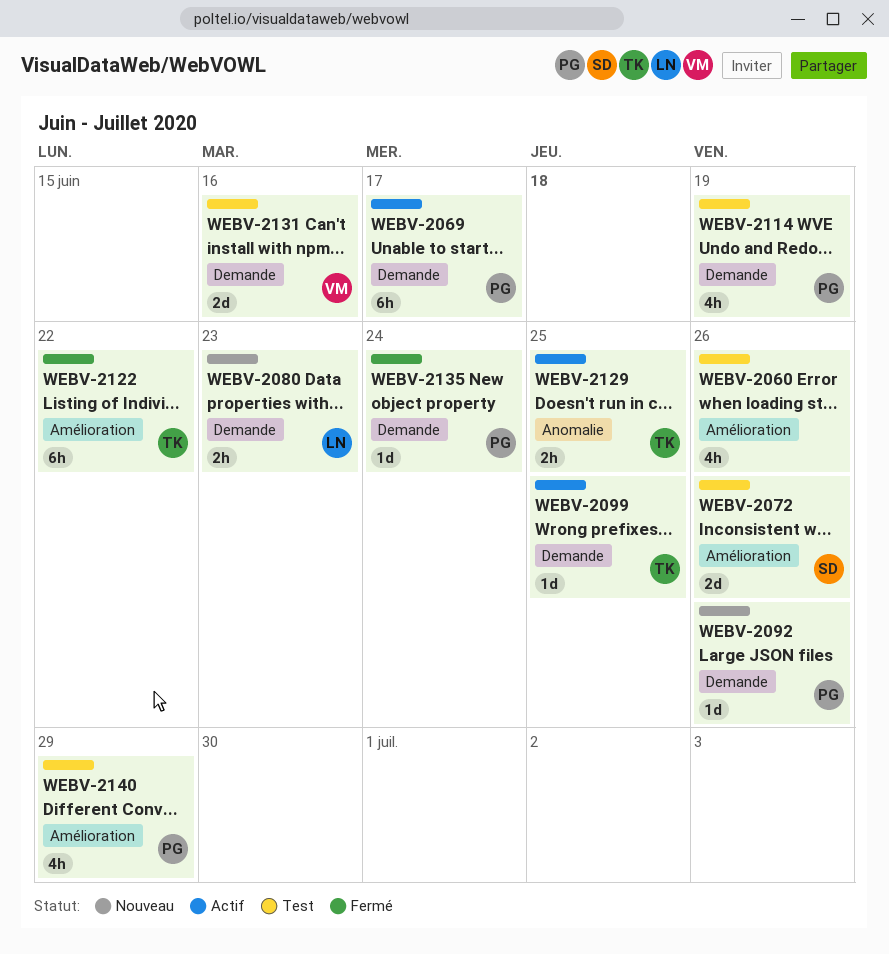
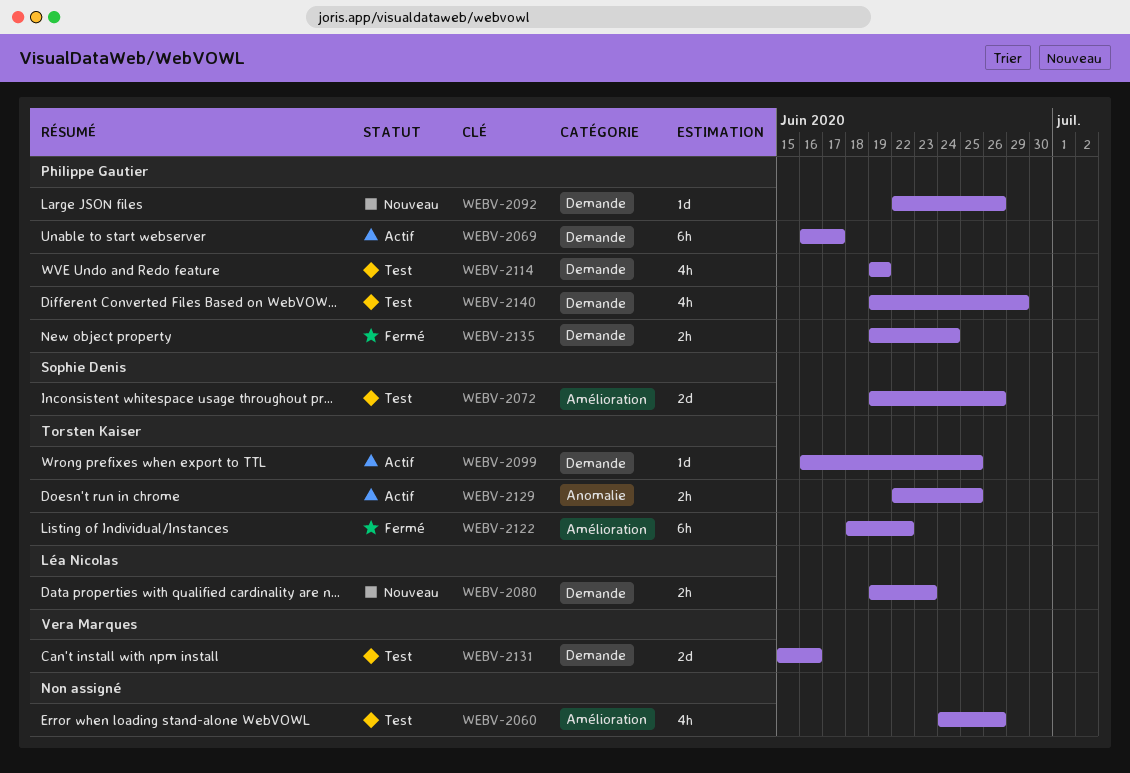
WEBV-2135, estimate: 1d -> 2h
WEBV-2140, label: Amélioration -> Demande

